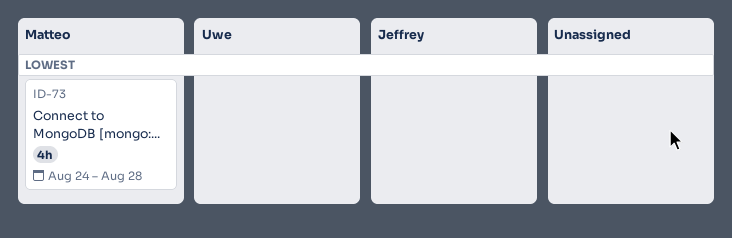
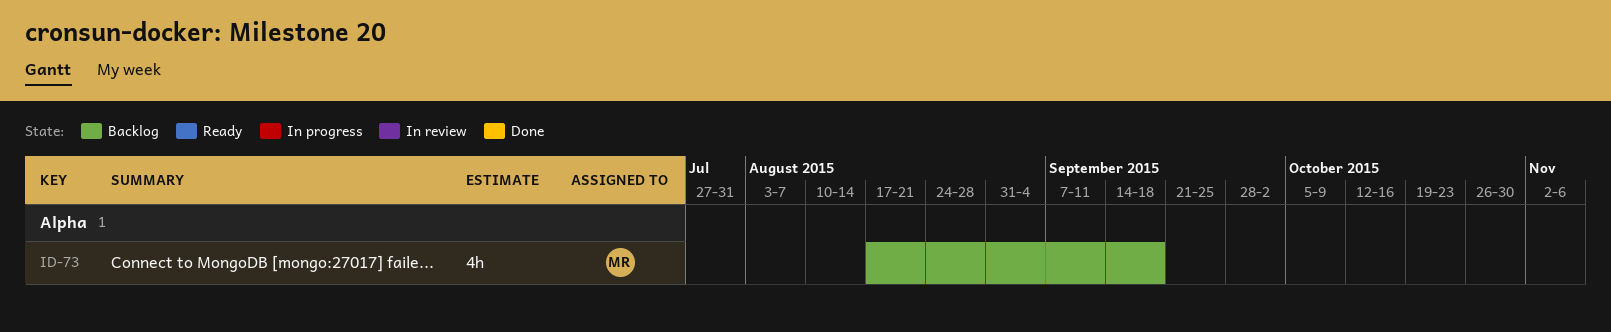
ID-73, start: Aug 24 -> Aug 17
ID-73, due: Aug 28 -> Sep 18

